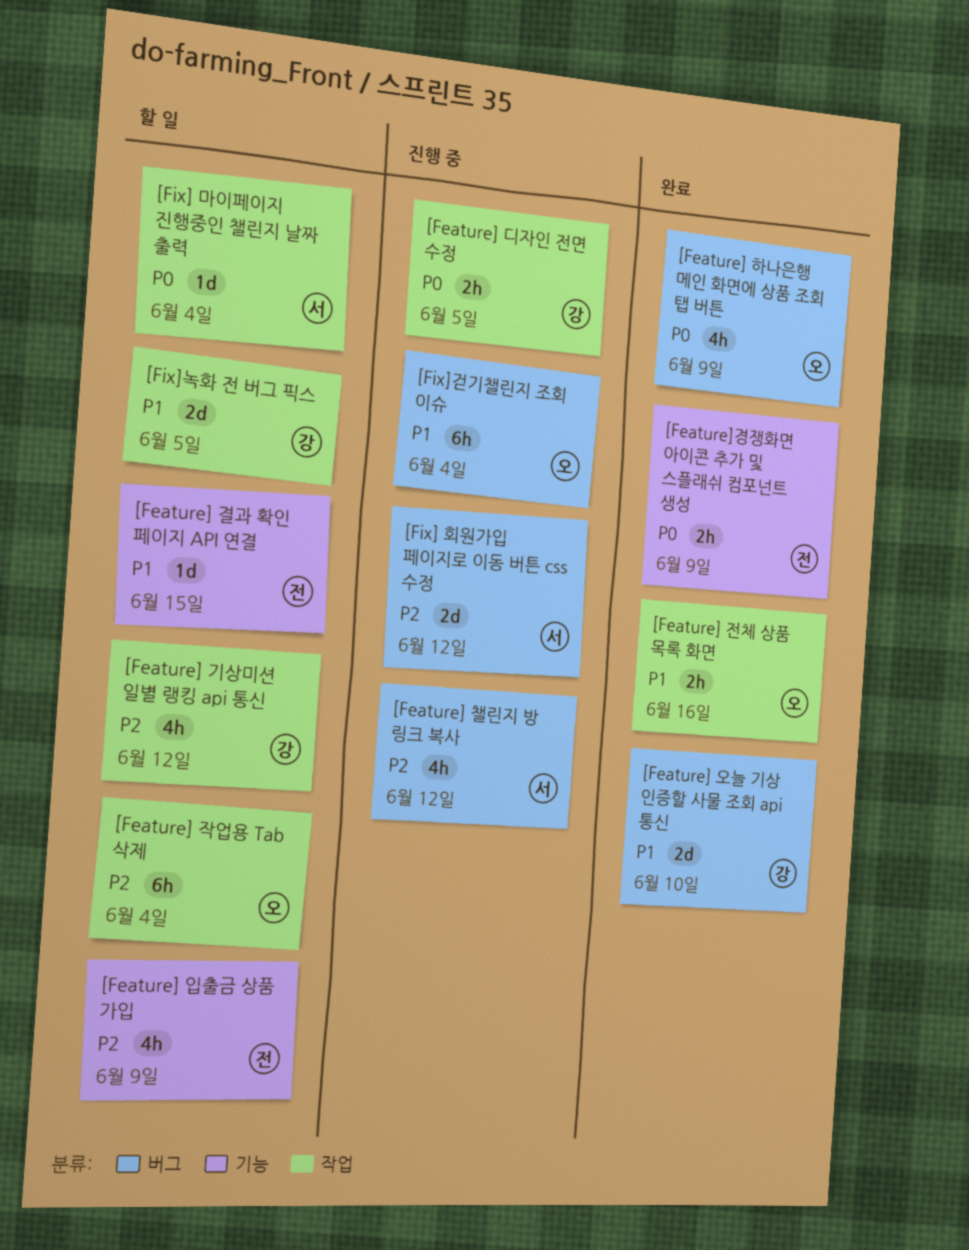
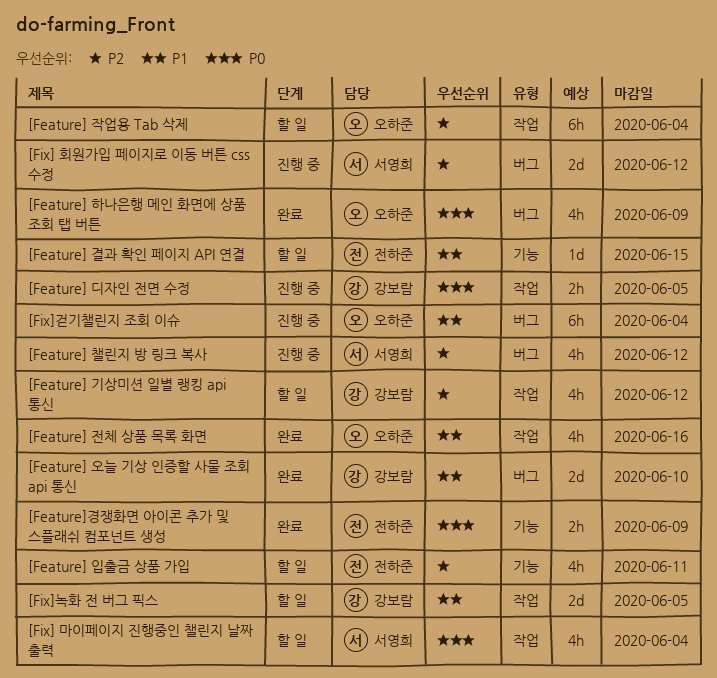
[Feature] 입출금 상품 가입, due: Jun 9 -> Jun 11
[Feature] 전체 상품 목록 화면, estimate: 2h -> 4h
[Fix] 마이페이지 진행중인 챌린지 날짜 출력, estimate: 1d -> 4h

